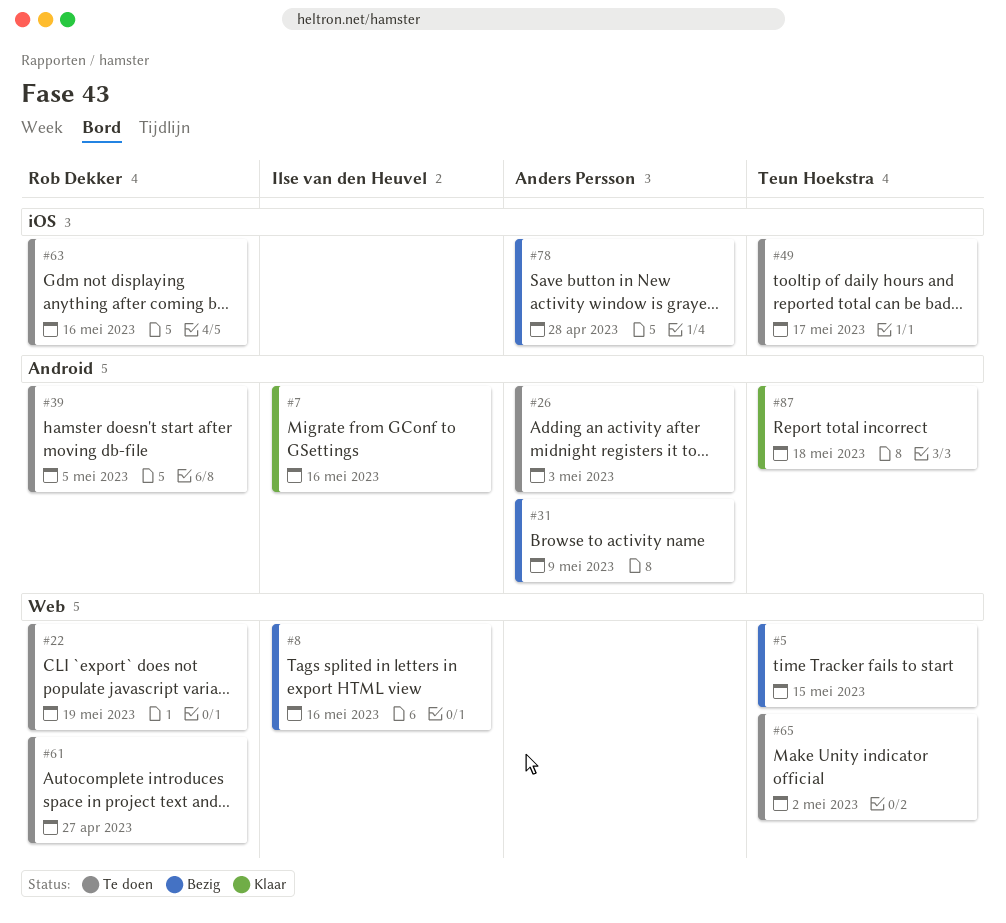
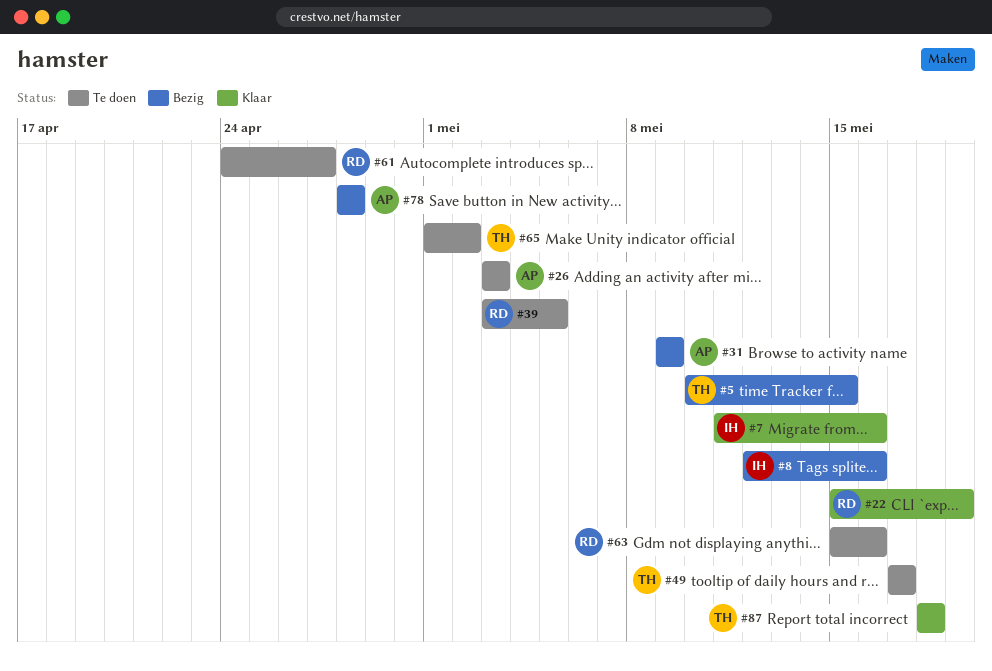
#22, status: Te doen -> Klaar

